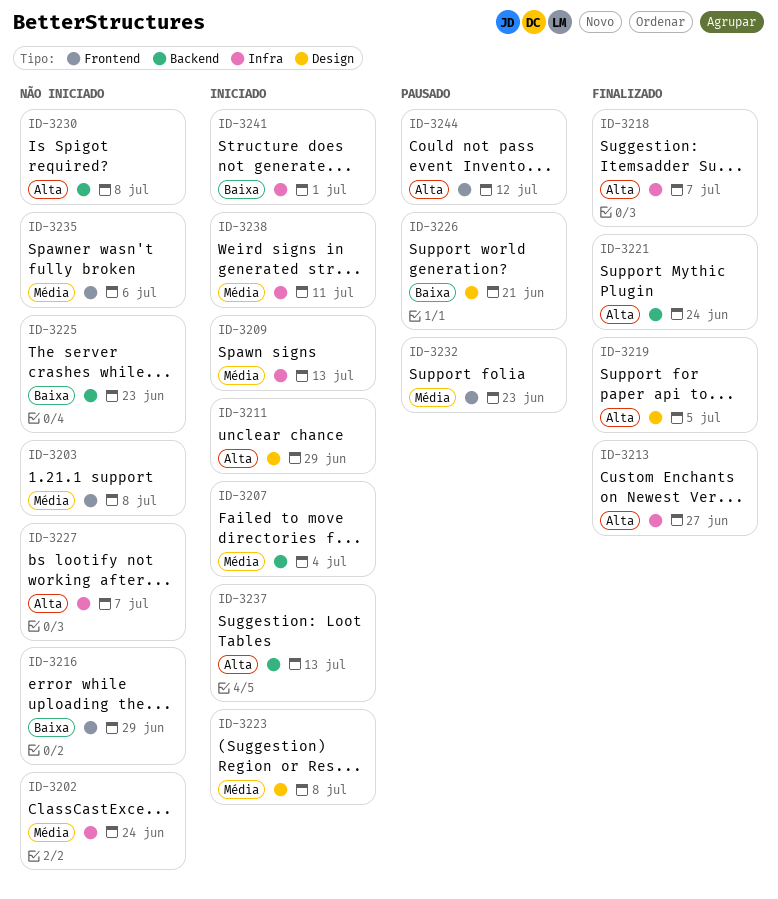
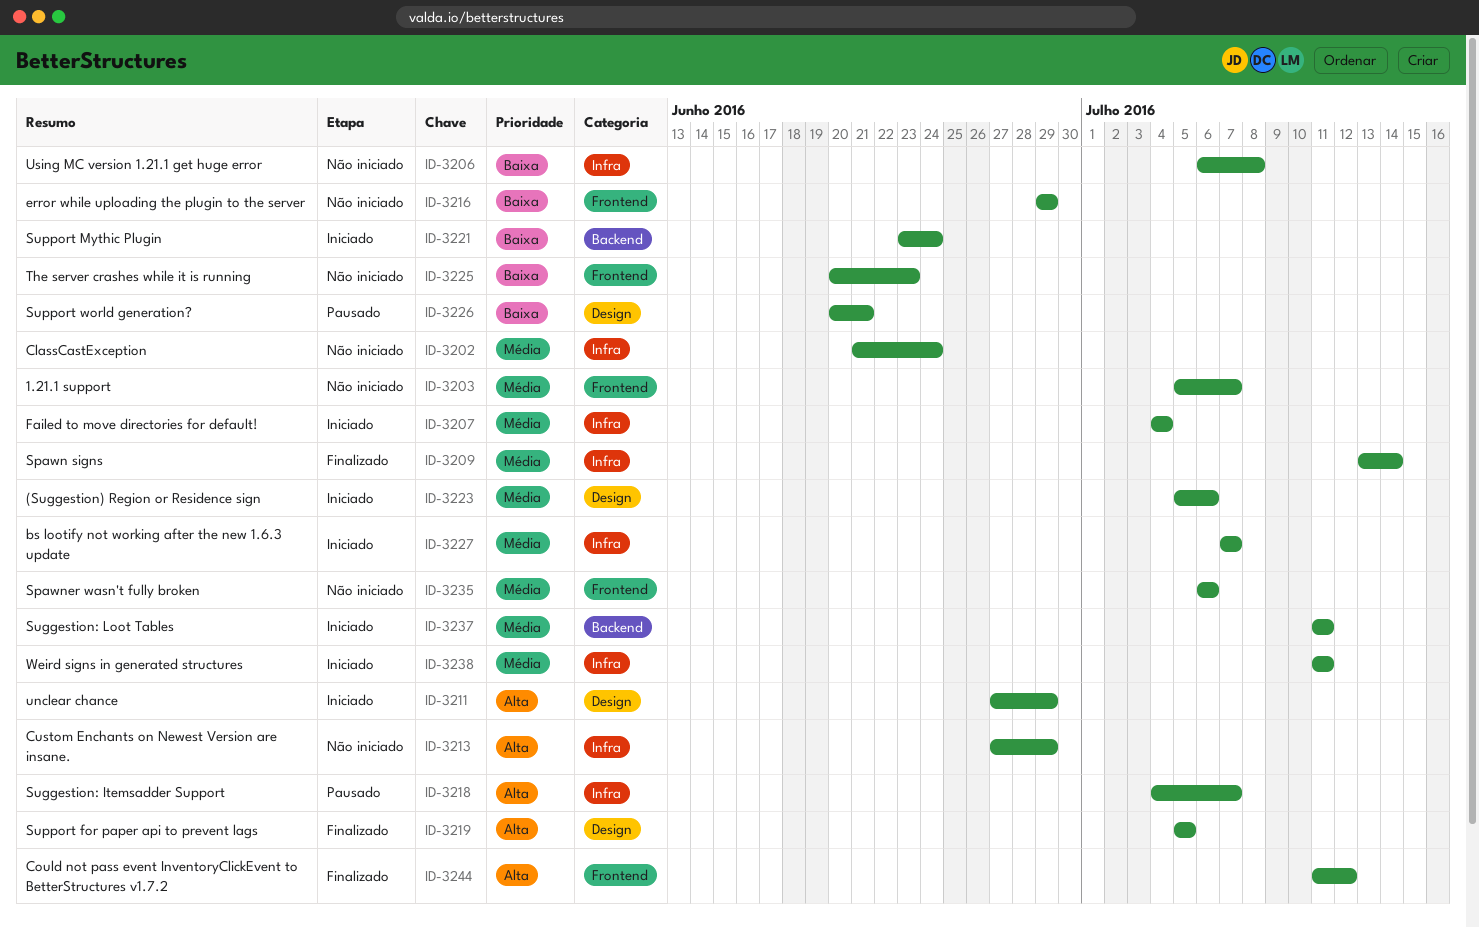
ID-3203, due: Jul 8 -> Jul 7
ID-3206: none -> present
ID-3207, label: Backend -> Infra
ID-3209, status: Iniciado -> Finalizado
ID-3209, due: Jul 13 -> Jul 14
ID-3213, status: Finalizado -> Não iniciado
ID-3213, due: Jun 27 -> Jun 29
ID-3218, status: Finalizado -> Pausado
ID-3221, status: Finalizado -> Iniciado
ID-3221, priority: Alta -> Baixa
ID-3223, due: Jul 8 -> Jul 6
ID-3225, label: Backend -> Frontend
ID-3227, status: Não iniciado -> Iniciado
ID-3227, priority: Alta -> Média
ID-3230: present -> none
ID-3232: present -> none
ID-3237, priority: Alta -> Média
ID-3237, due: Jul 13 -> Jul 11
ID-3241: present -> none
ID-3244, status: Pausado -> Finalizado

